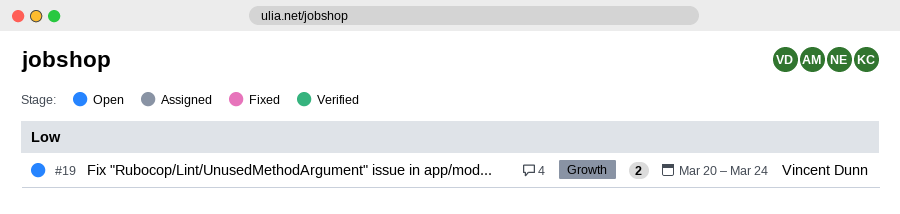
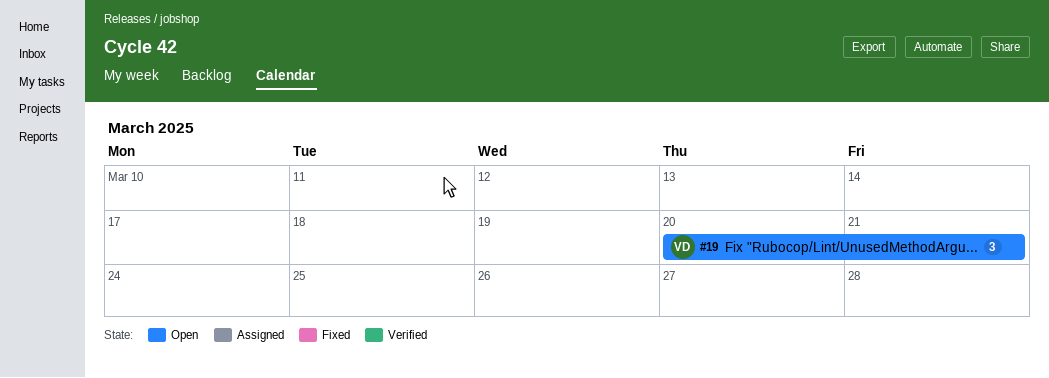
#19, estimate: 2 -> 3
#19, due: Mar 24 -> Mar 21

